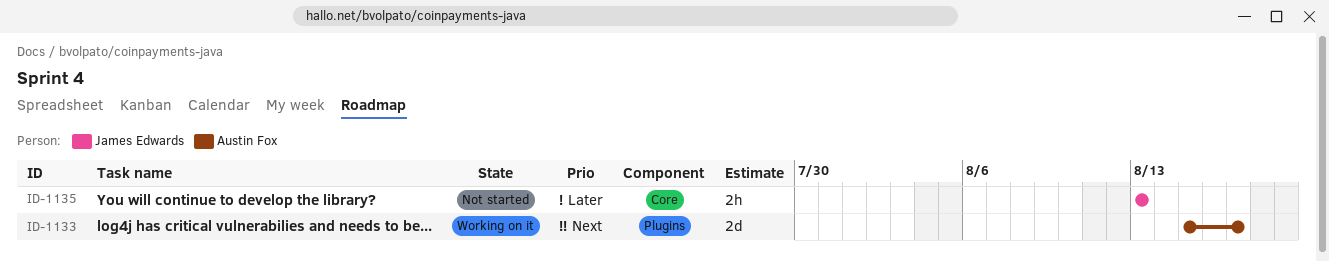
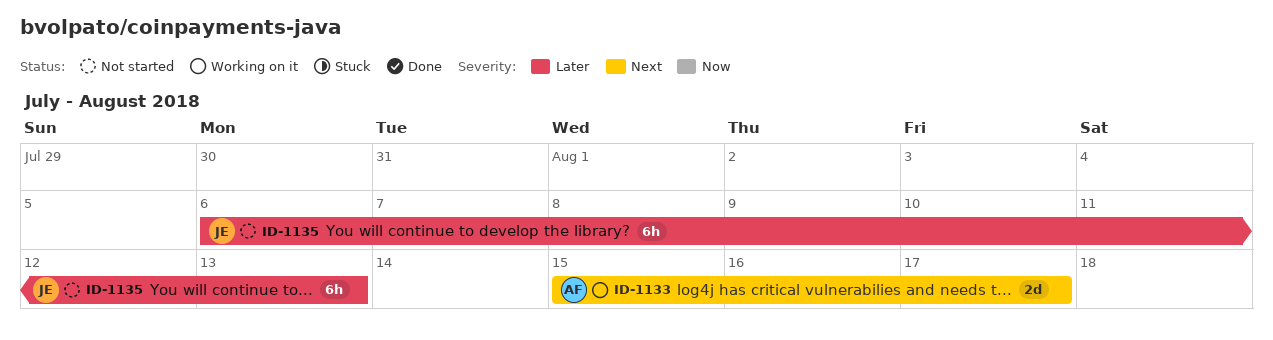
ID-1135, estimate: 2h -> 6h
ID-1135, start: Aug 13 -> Aug 6

